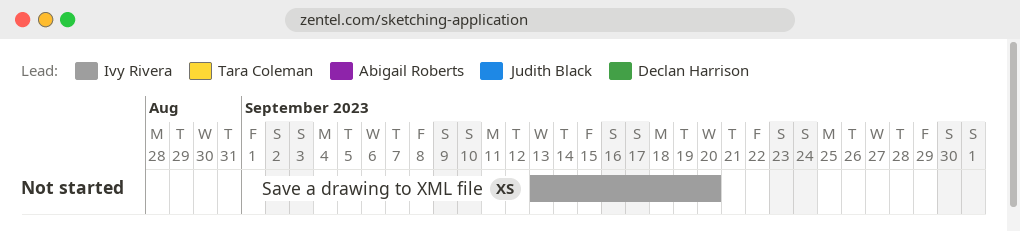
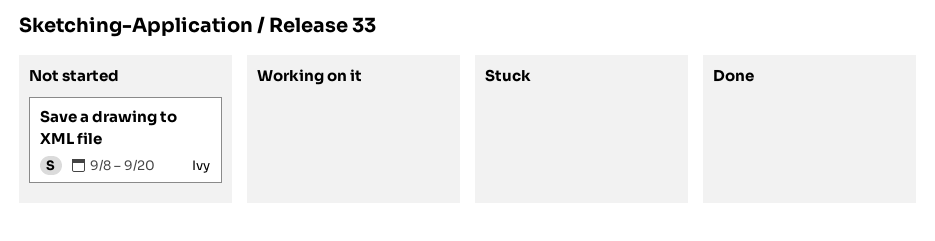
Save a drawing to XML file, estimate: XS -> S
Save a drawing to XML file, start: Sep 13 -> Sep 8

